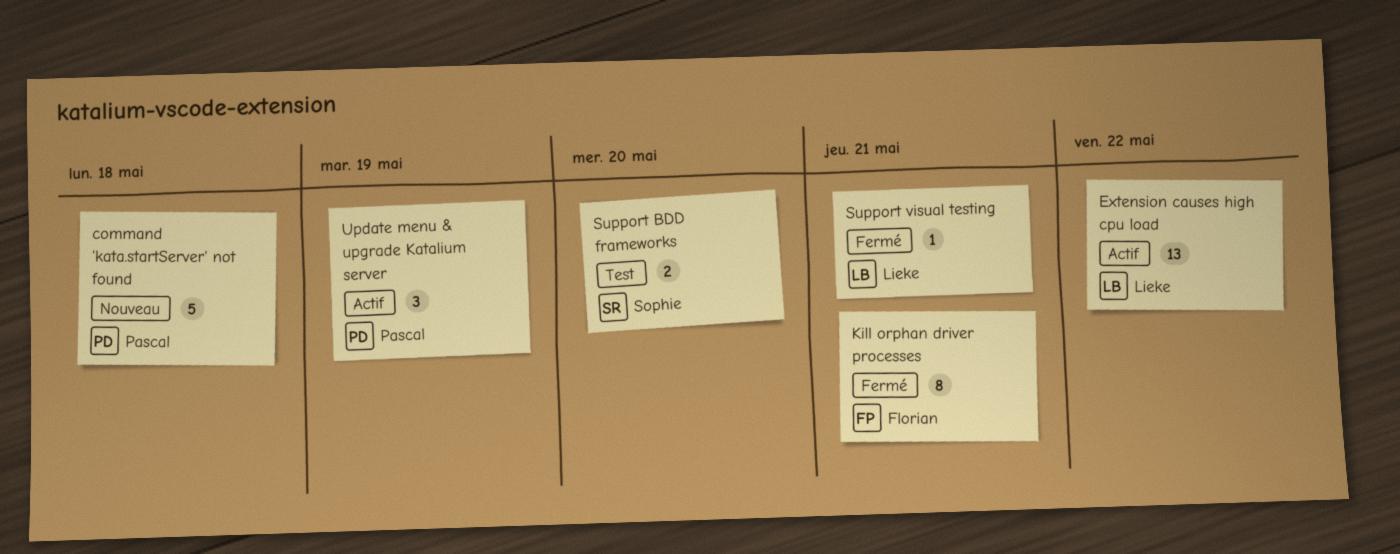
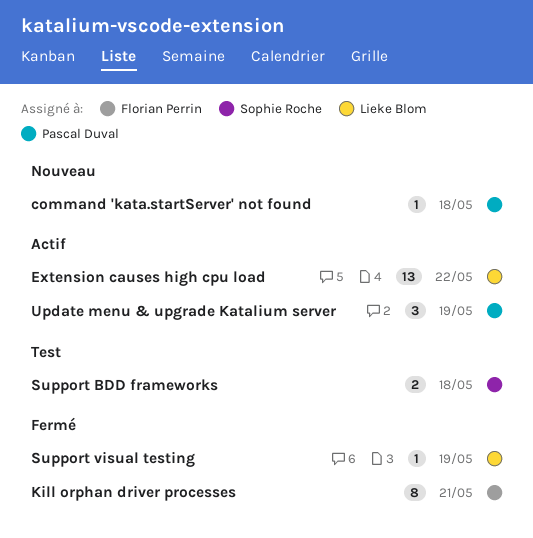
command 'kata.startServer' not found, estimate: 5 -> 1
Support BDD frameworks, due: May 20 -> May 18
Support visual testing, due: May 21 -> May 19

